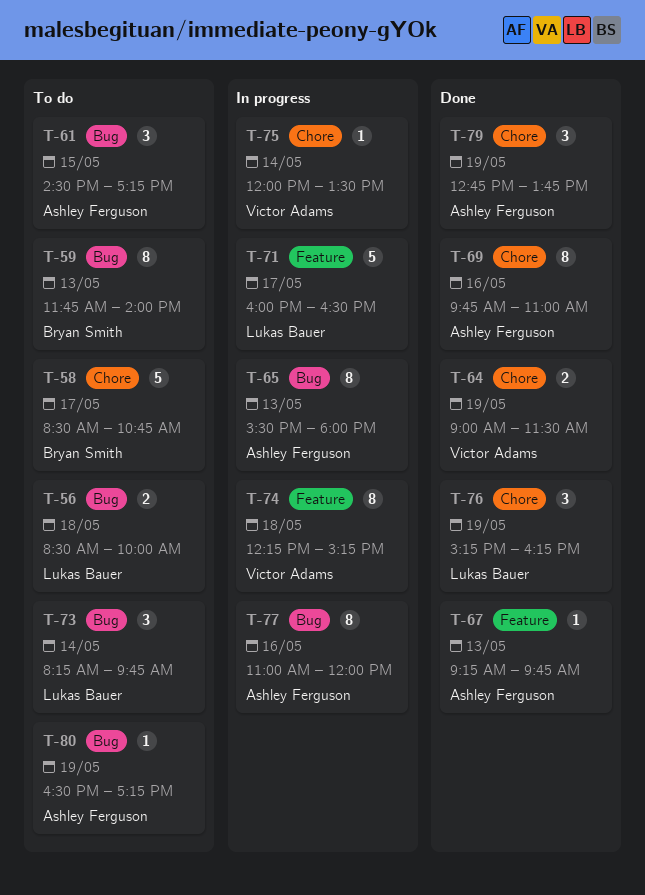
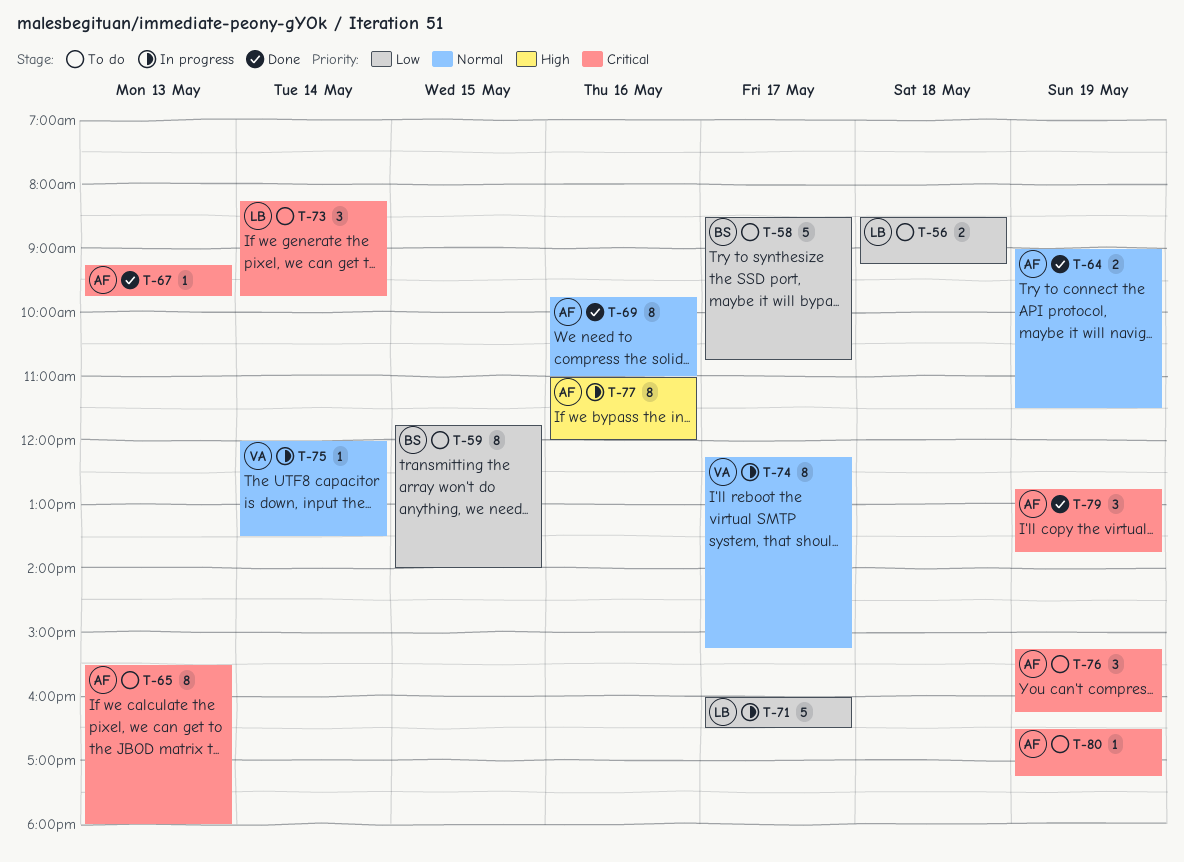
T-56, ends: 10:00 -> 09:15
T-59, day: May 13 -> May 15
T-61: present -> none
T-64, owner: Victor Adams -> Ashley Ferguson
T-65, status: In progress -> To do
T-74, day: May 18 -> May 17
T-76, status: Done -> To do
T-76, owner: Lukas Bauer -> Ashley Ferguson

